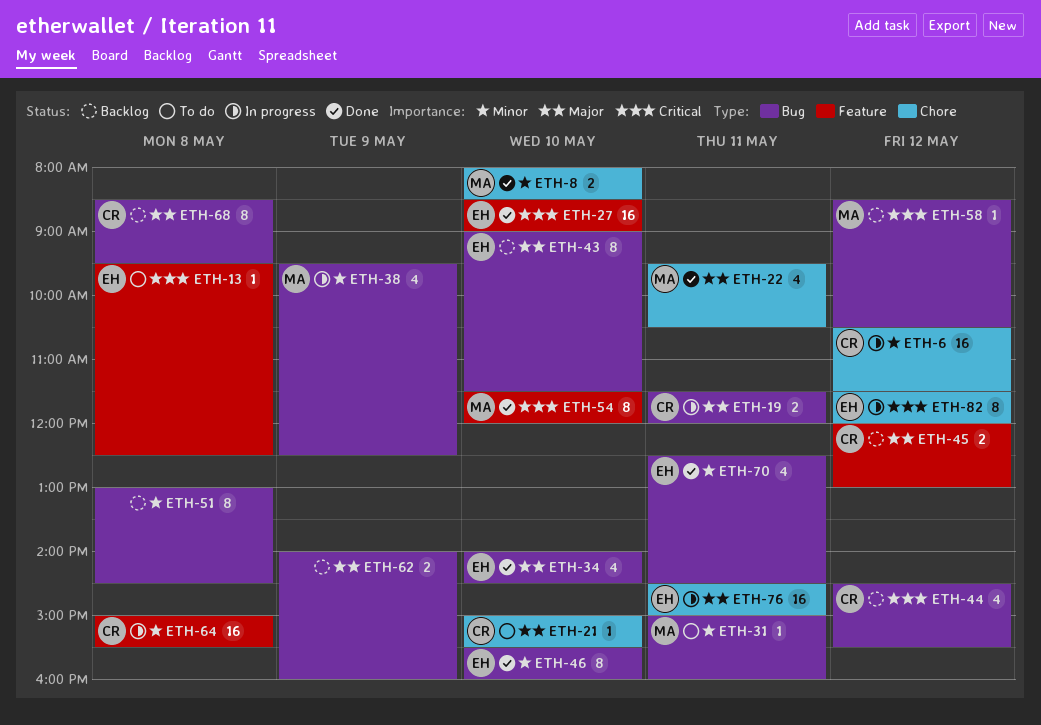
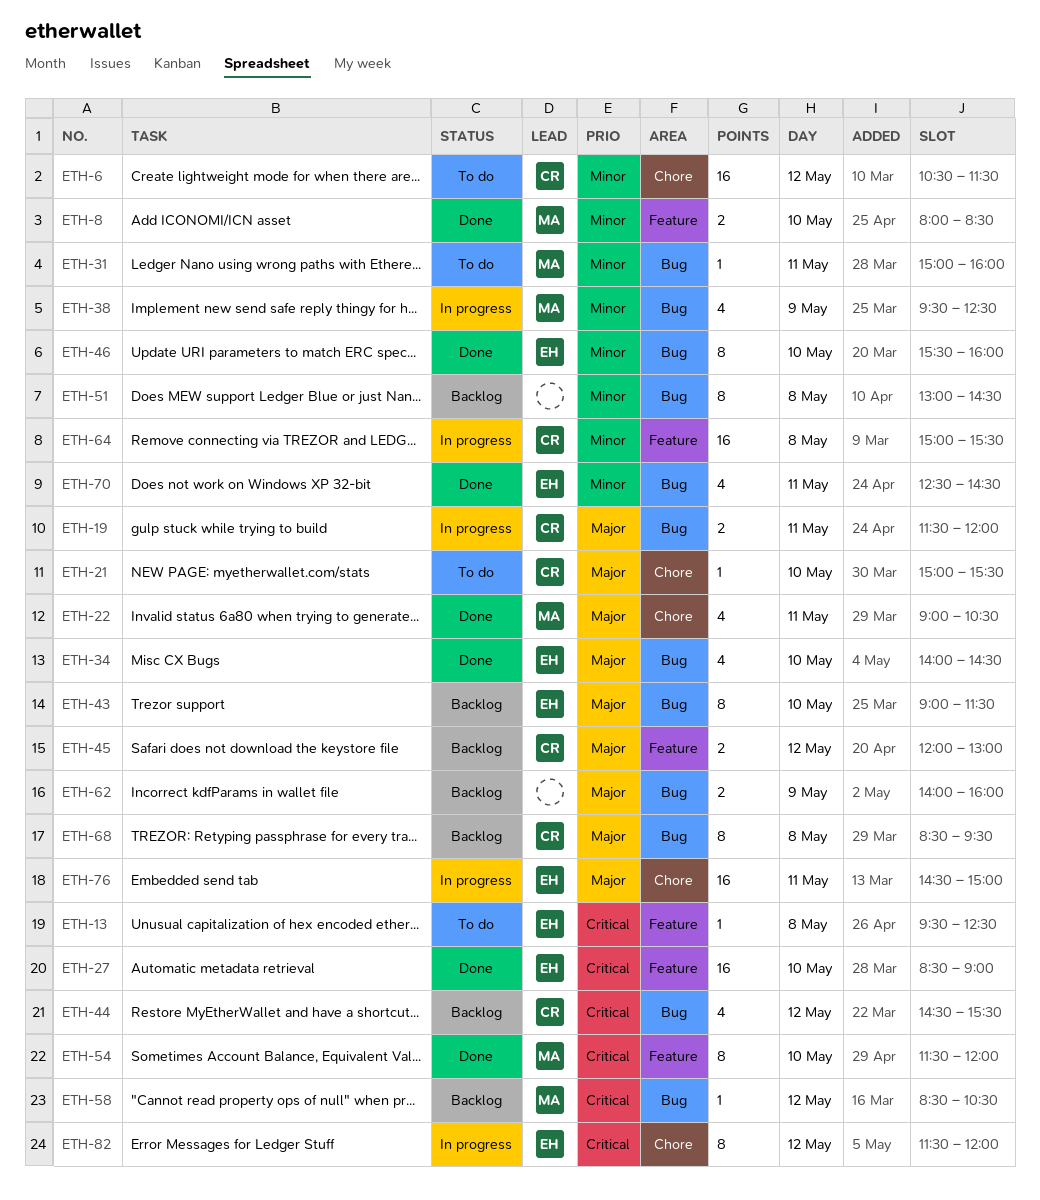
ETH-6, status: In progress -> To do
ETH-8, label: Chore -> Feature
ETH-22, begins: 09:30 -> 09:00

